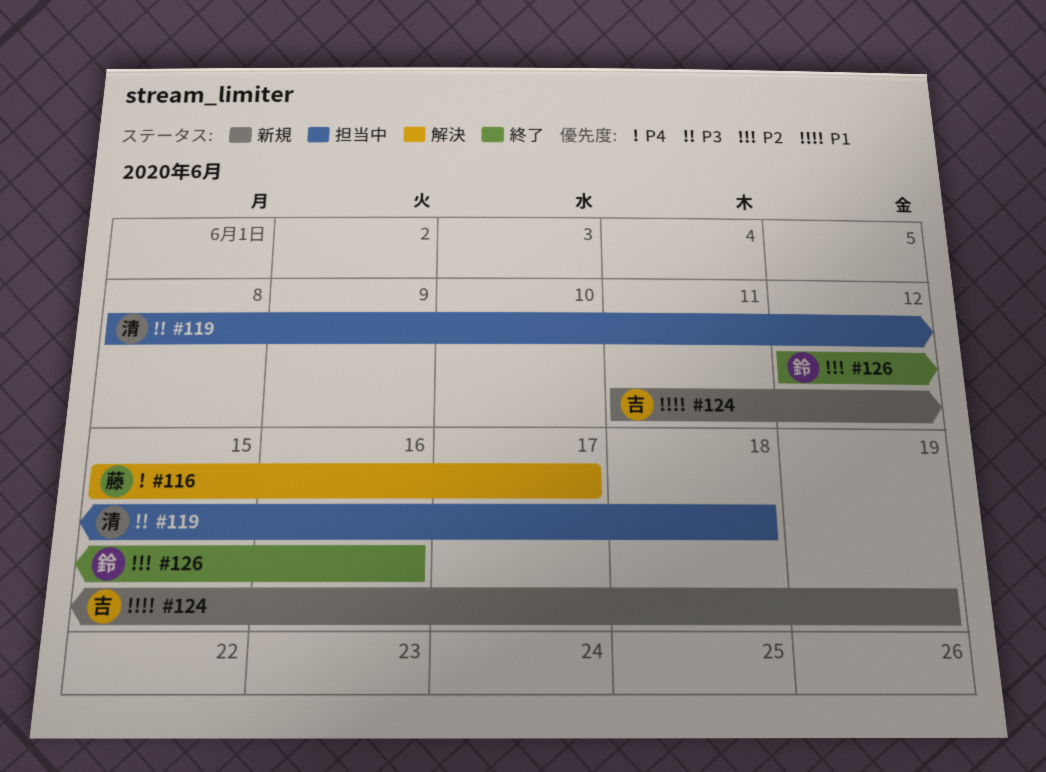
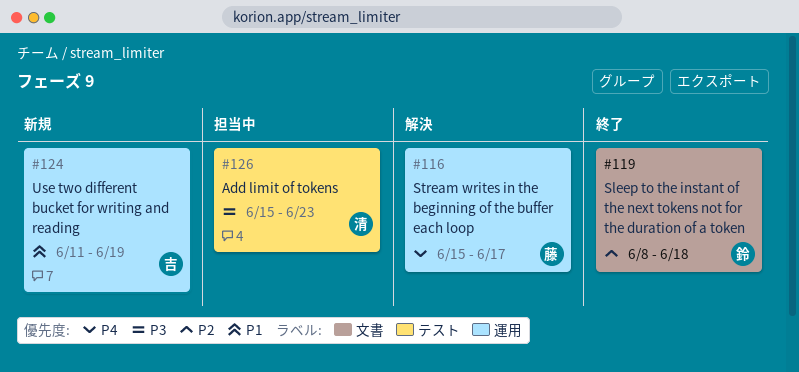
#119, status: 担当中 -> 終了
#119, owner: 清 -> 鈴
#119, priority: P3 -> P2
#126, status: 終了 -> 担当中
#126, owner: 鈴 -> 清
#126, priority: P2 -> P3
#126, start: Jun 12 -> Jun 15
#126, due: Jun 16 -> Jun 23

